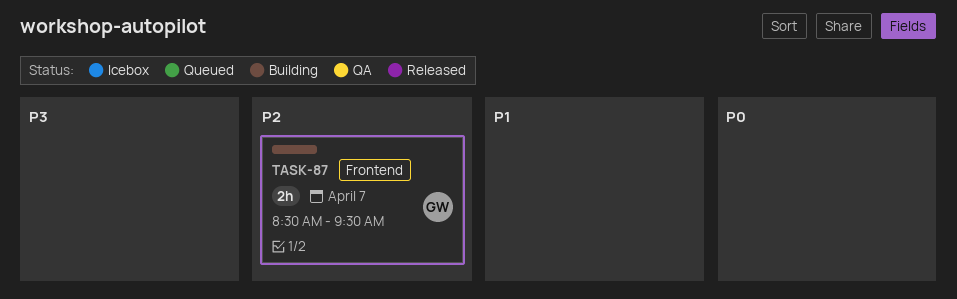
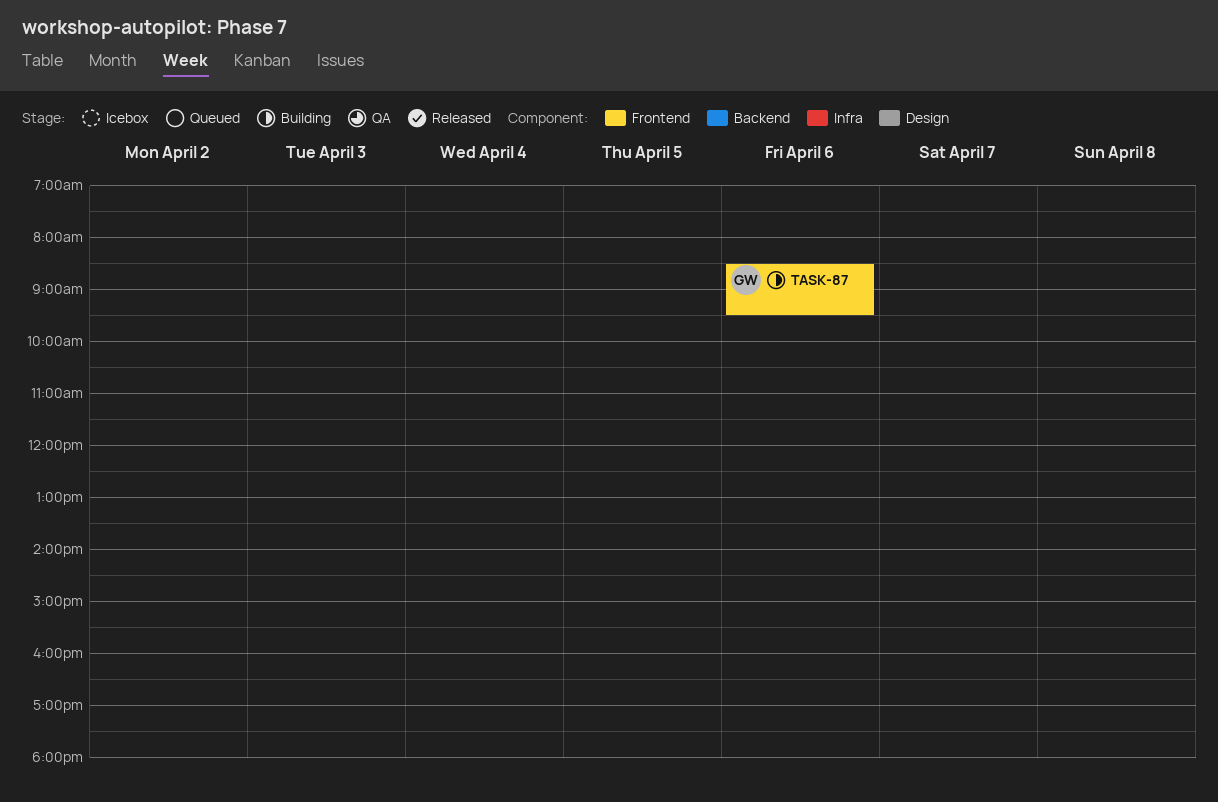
TASK-87, day: Apr 7 -> Apr 6

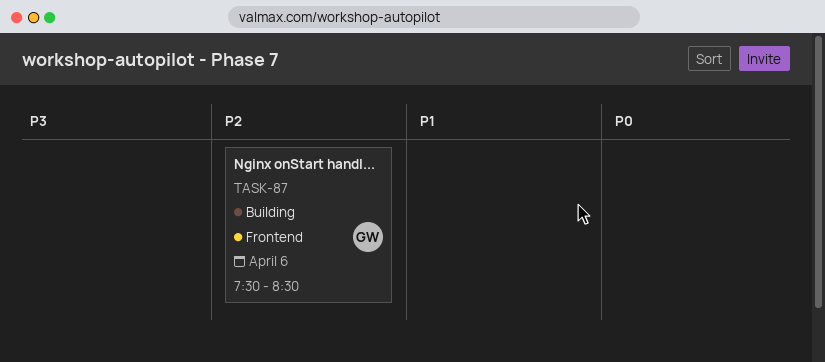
TASK-87, begins: 08:30 -> 07:30
TASK-87, ends: 09:30 -> 08:30

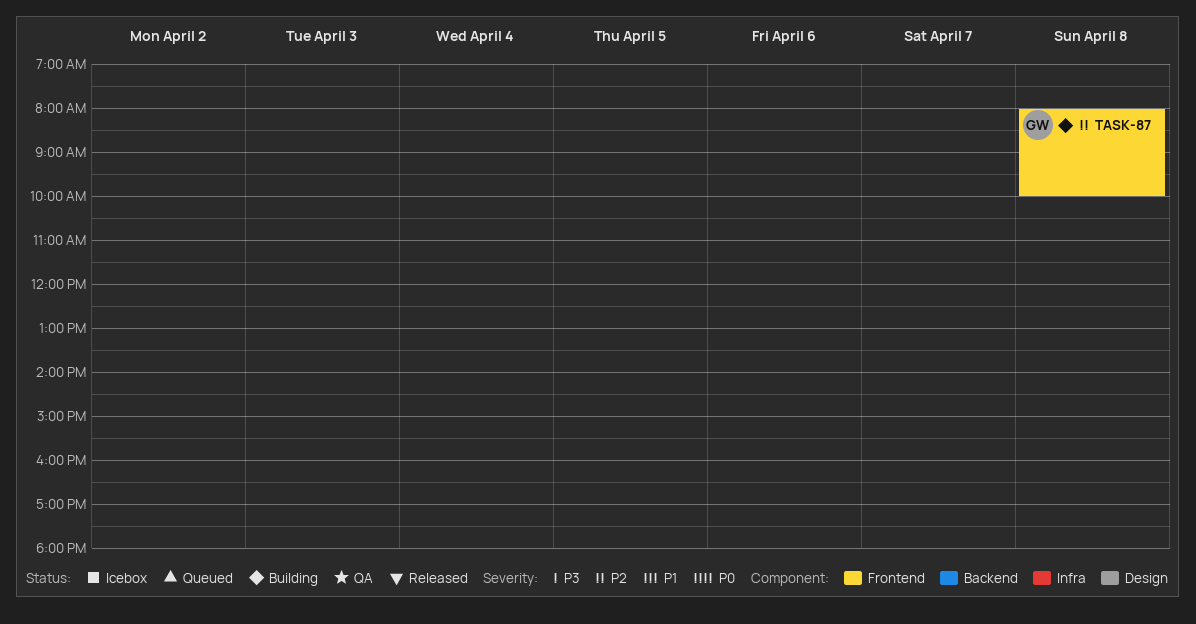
TASK-87, day: Apr 6 -> Apr 8
TASK-87, begins: 07:30 -> 08:00
TASK-87, ends: 08:30 -> 10:00

